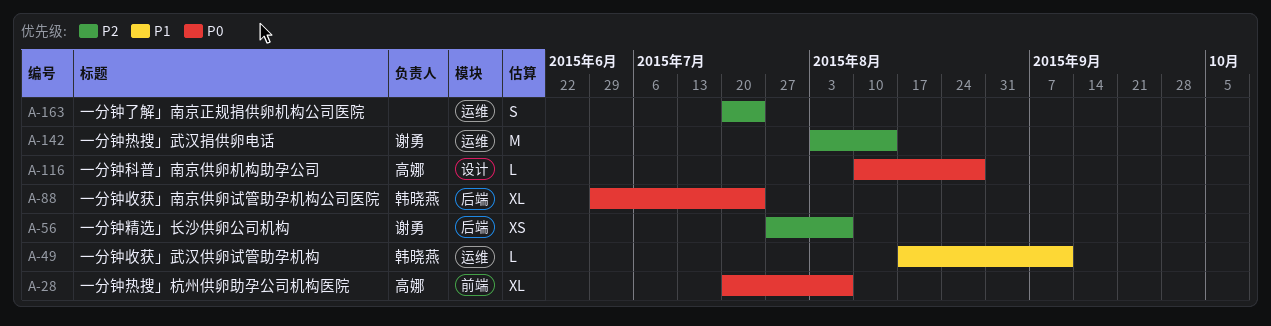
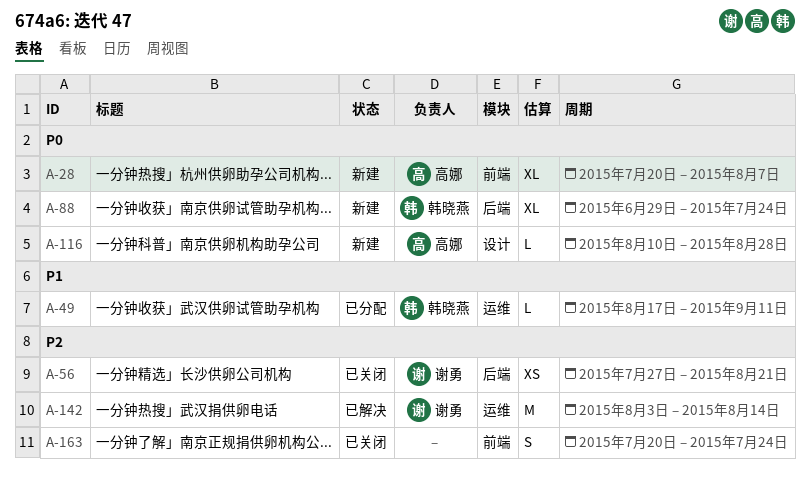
A-56, due: Aug 7 -> Aug 21
A-163, label: 运维 -> 前端

